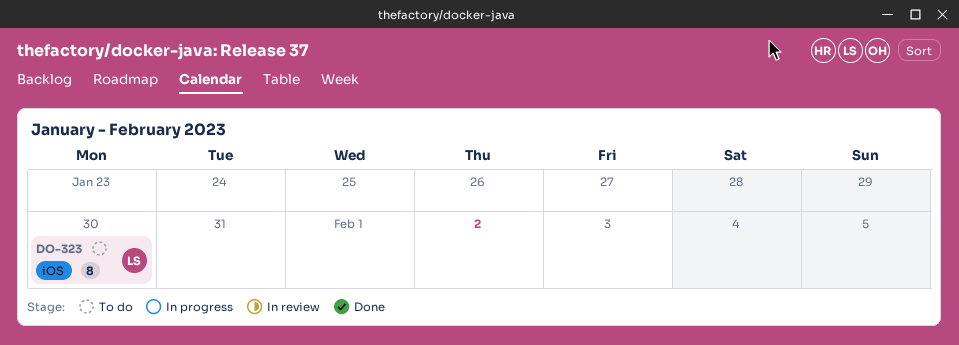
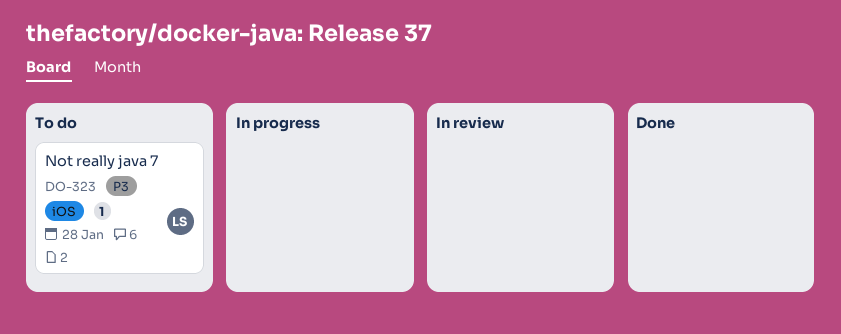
DO-323, estimate: 8 -> 1
DO-323, due: Jan 30 -> Jan 28

